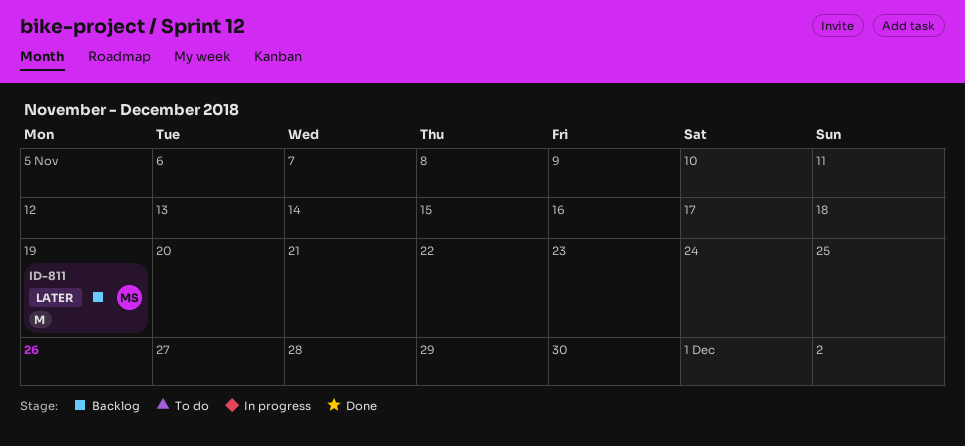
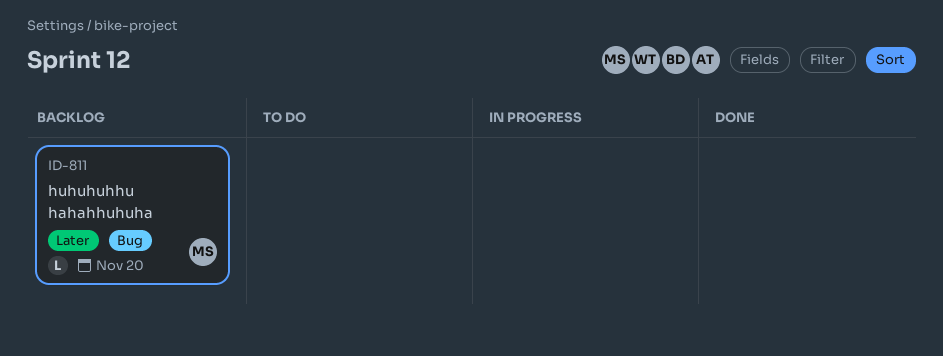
ID-811, estimate: M -> L
ID-811, due: Nov 19 -> Nov 20

